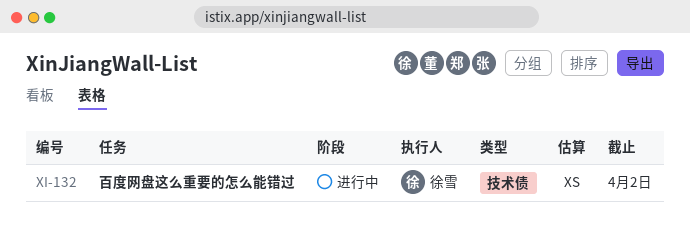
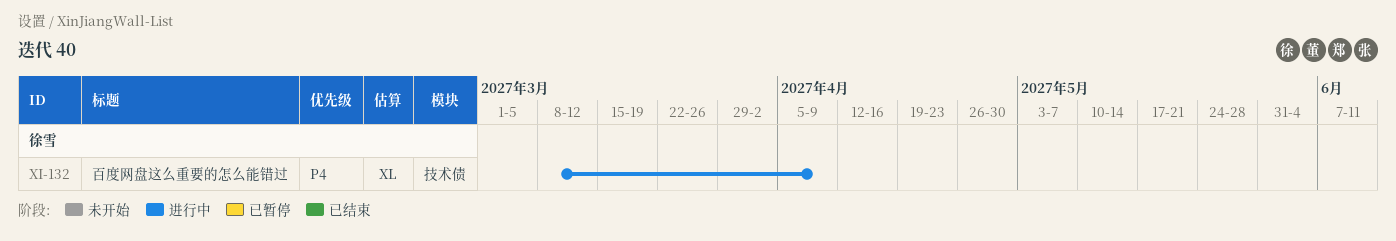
XI-132, estimate: XS -> XL
XI-132, due: Apr 2 -> Apr 9

